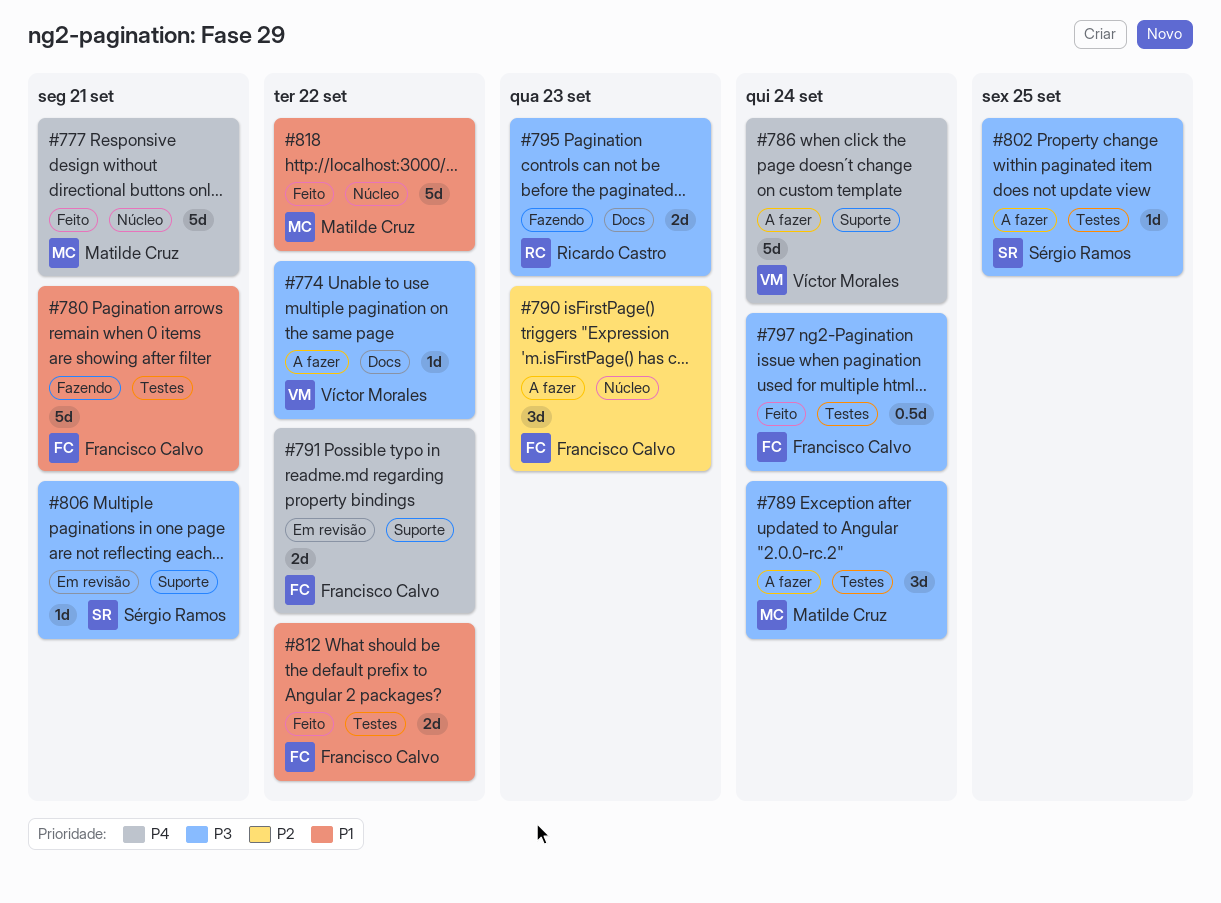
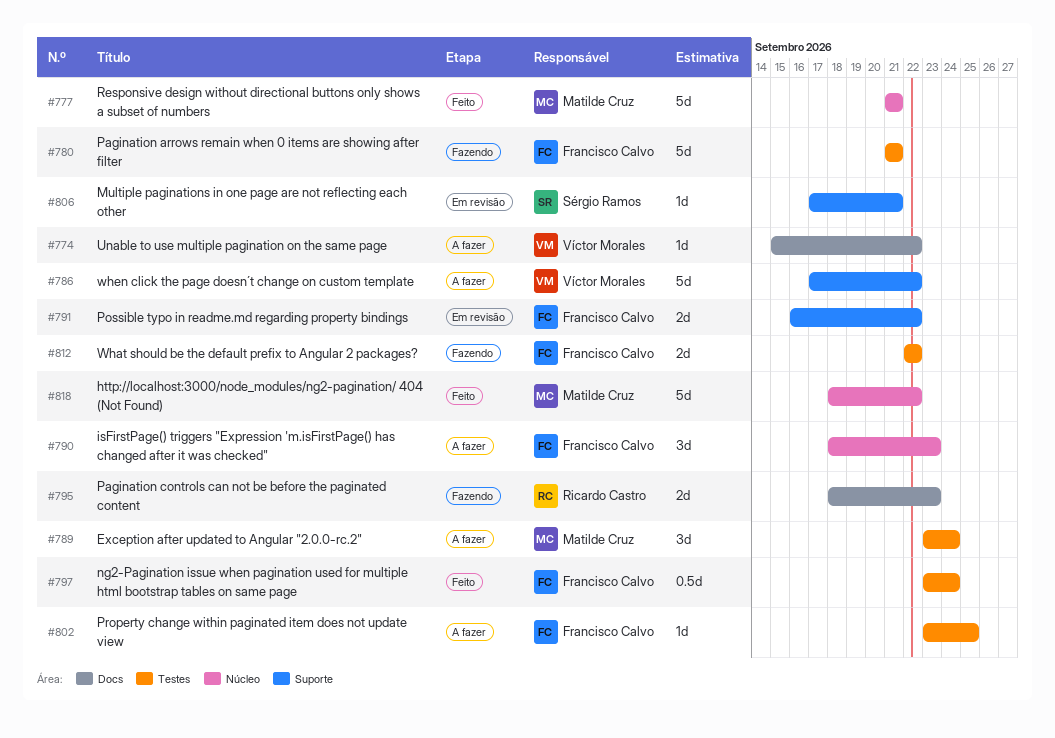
#786, due: Sep 24 -> Sep 22
#802, owner: Sérgio Ramos -> Francisco Calvo
#812, status: Feito -> Fazendo

